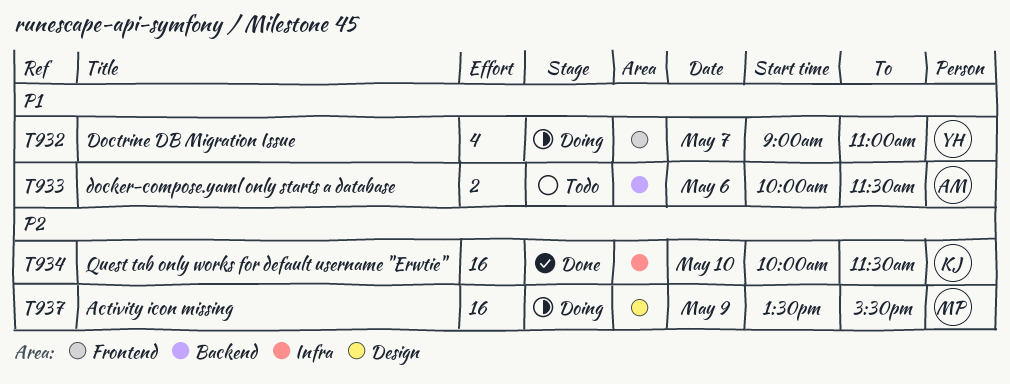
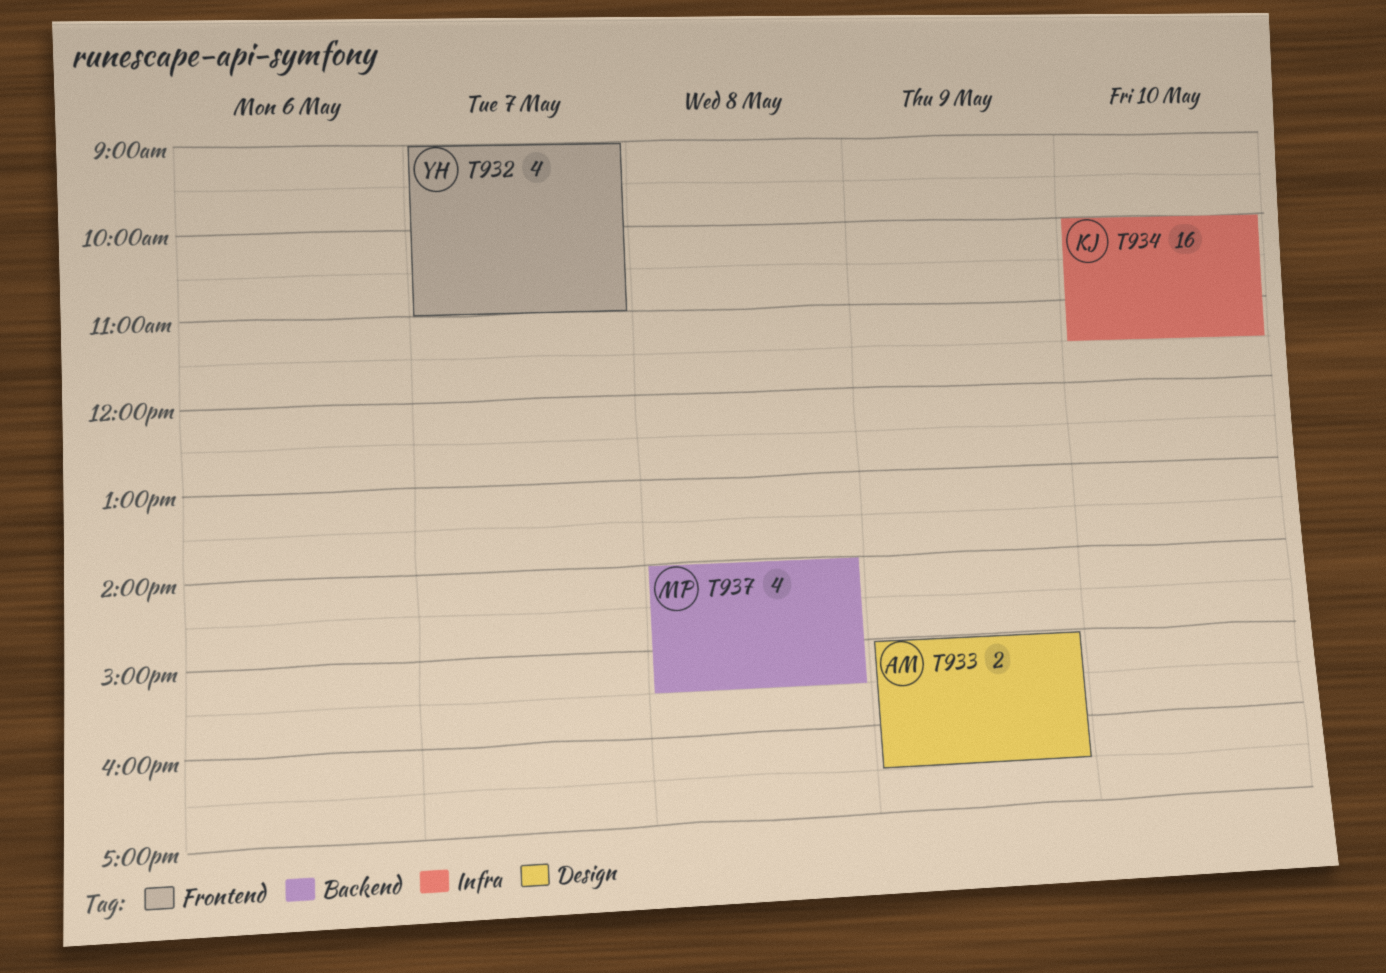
T933, label: Backend -> Design
T933, day: May 6 -> May 9
T933, begins: 10:00 -> 15:00
T933, ends: 11:30 -> 16:30
T937, label: Design -> Backend
T937, estimate: 16 -> 4
T937, day: May 9 -> May 8
T937, begins: 13:30 -> 14:00

